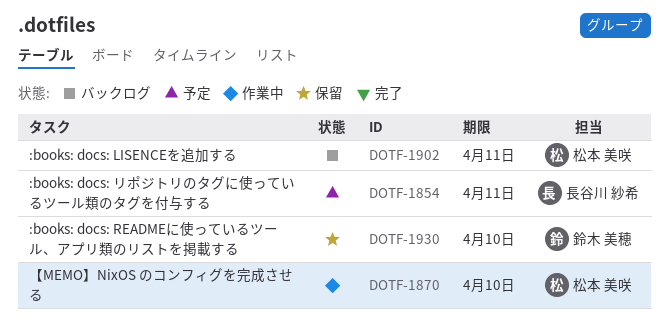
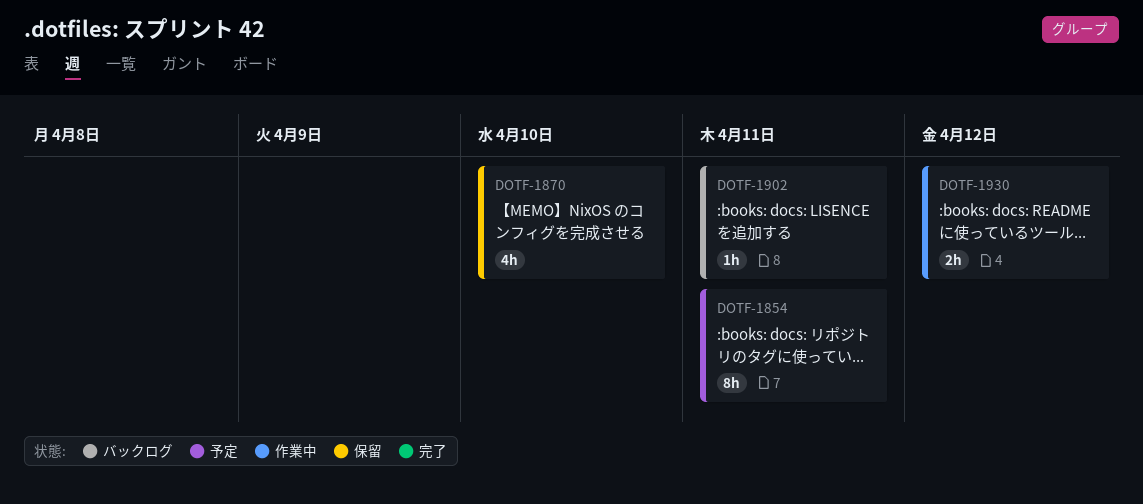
DOTF-1870, status: 作業中 -> 保留
DOTF-1930, status: 保留 -> 作業中
DOTF-1930, due: Apr 10 -> Apr 12

